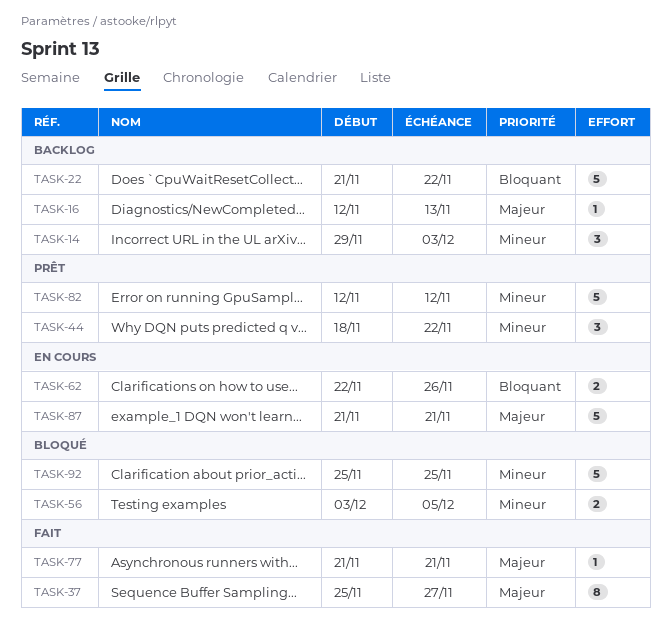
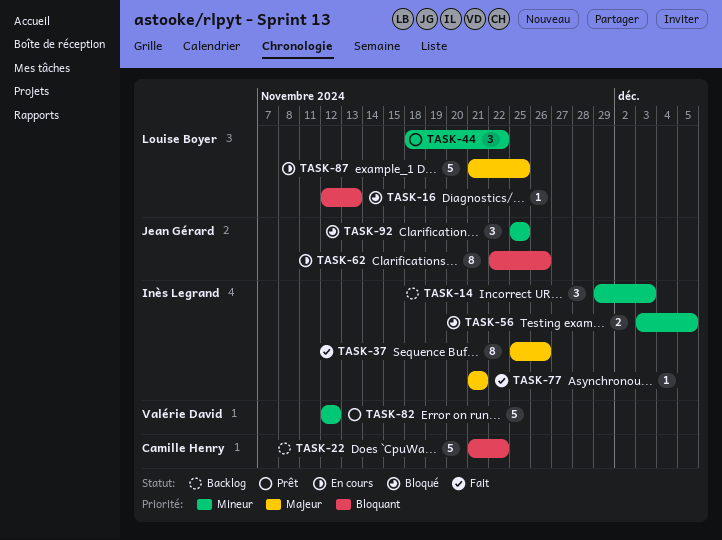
TASK-16, status: Backlog -> Bloqué
TASK-16, priority: Majeur -> Bloquant
TASK-37, due: Nov 27 -> Nov 26
TASK-62, estimate: 2 -> 8
TASK-87, due: Nov 21 -> Nov 25
TASK-92, estimate: 5 -> 3

